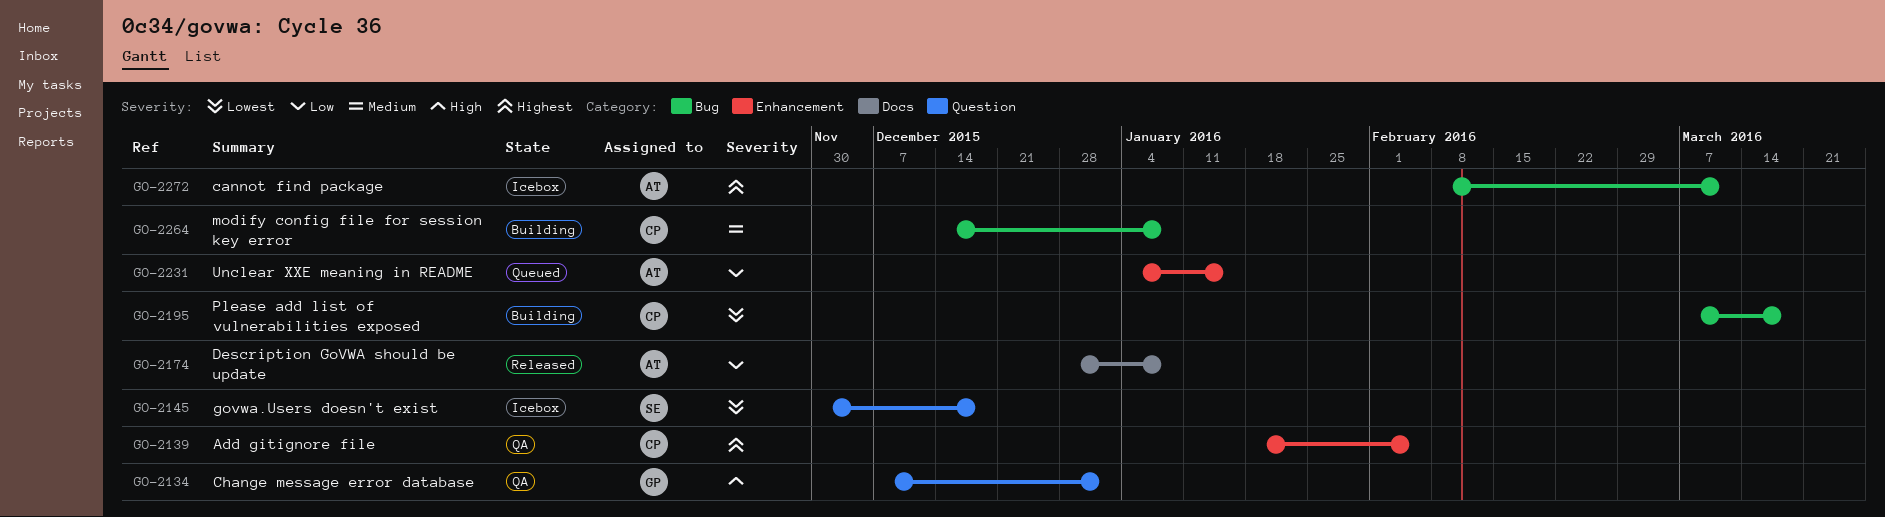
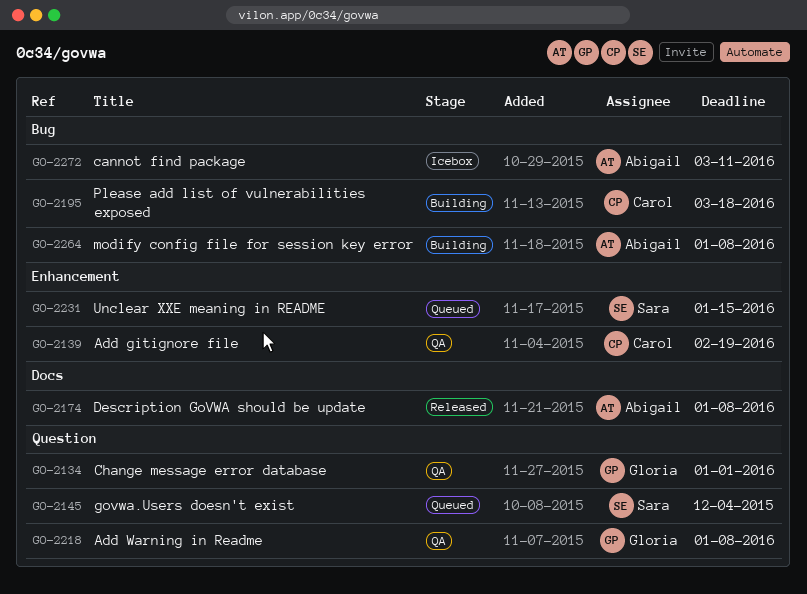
GO-2139, due: Feb 5 -> Feb 19
GO-2145, status: Icebox -> Queued
GO-2145, due: Dec 18 -> Dec 4
GO-2218: none -> present
GO-2231, owner: Abigail -> Sara
GO-2264, owner: Carol -> Abigail

